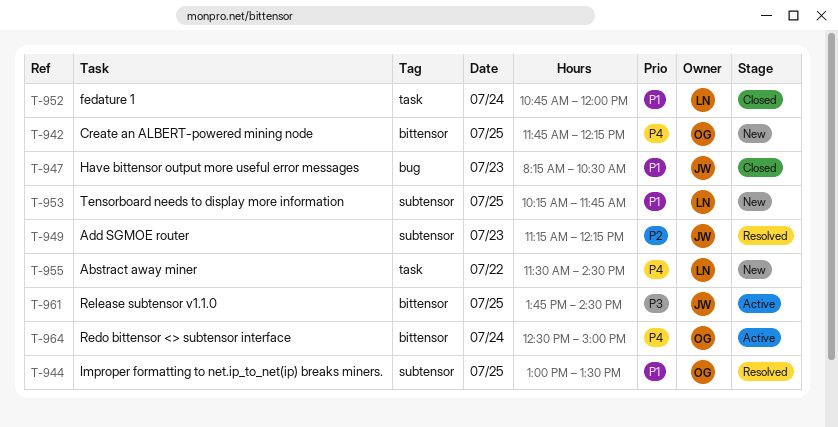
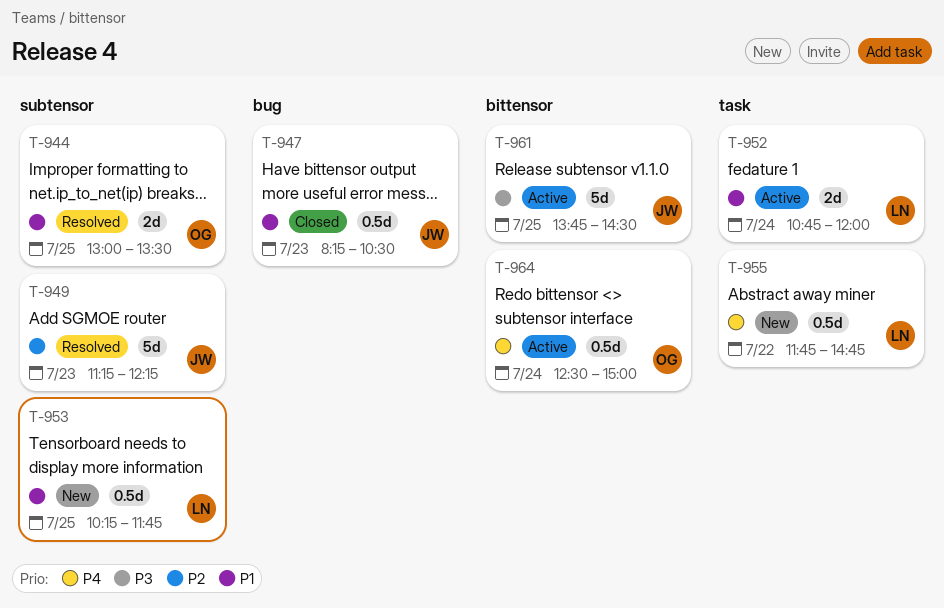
T-942: present -> none
T-952, status: Closed -> Active
T-955, begins: 11:30 -> 11:45
T-955, ends: 14:30 -> 14:45

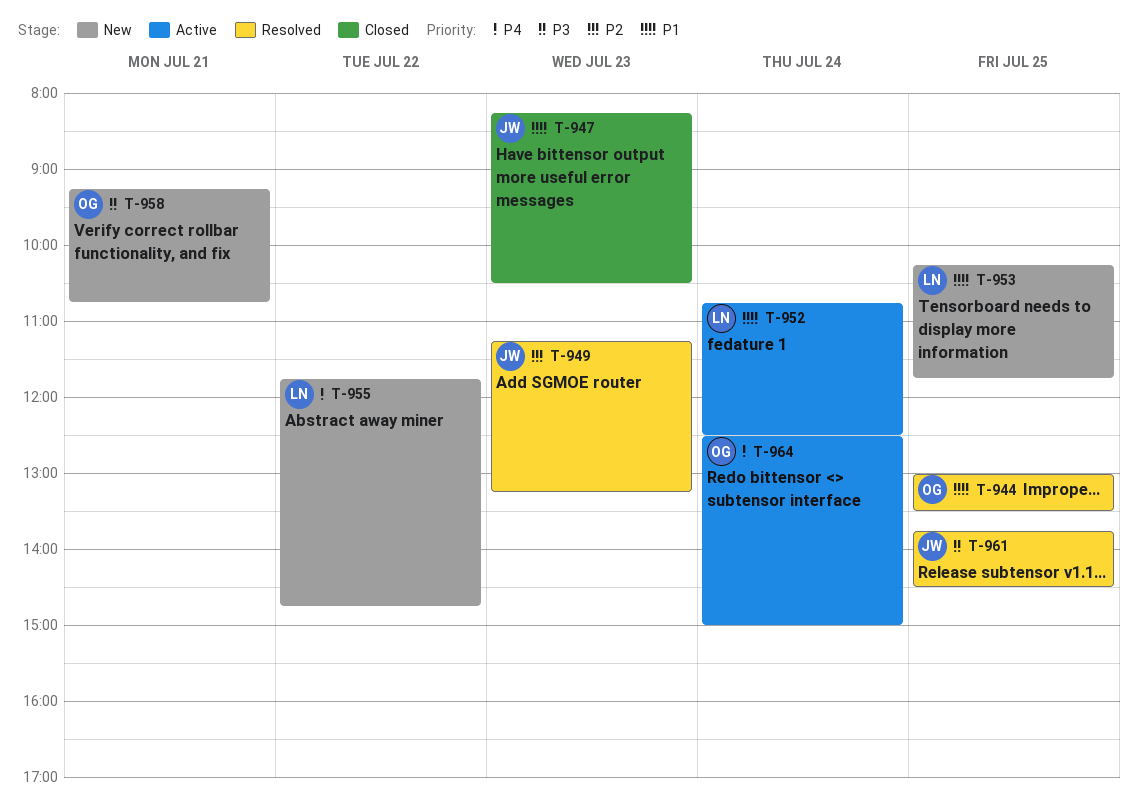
T-949, ends: 12:15 -> 13:15
T-952, ends: 12:00 -> 12:30
T-958: none -> present
T-961, status: Active -> Resolved

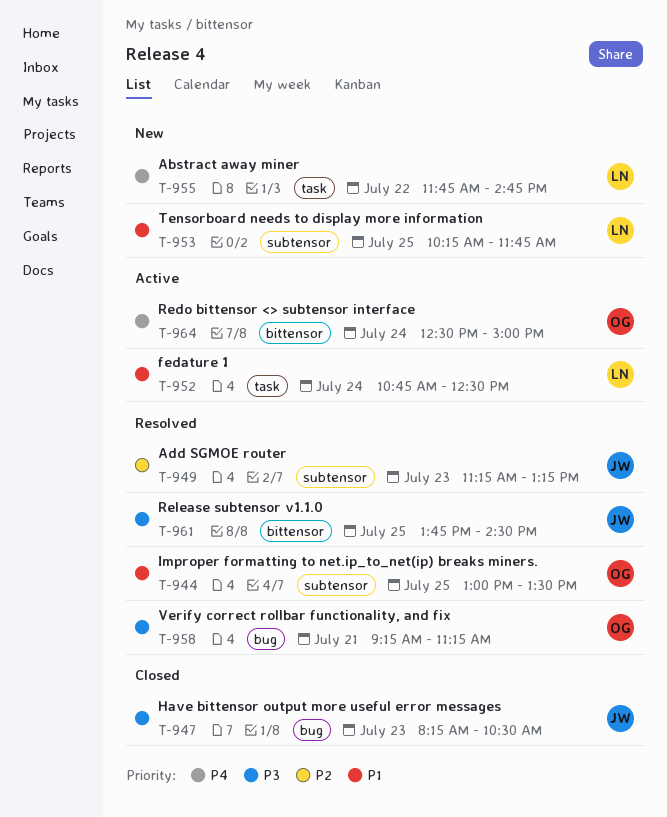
T-947, priority: P1 -> P3
T-958, status: New -> Resolved
T-958, ends: 10:45 -> 11:15

